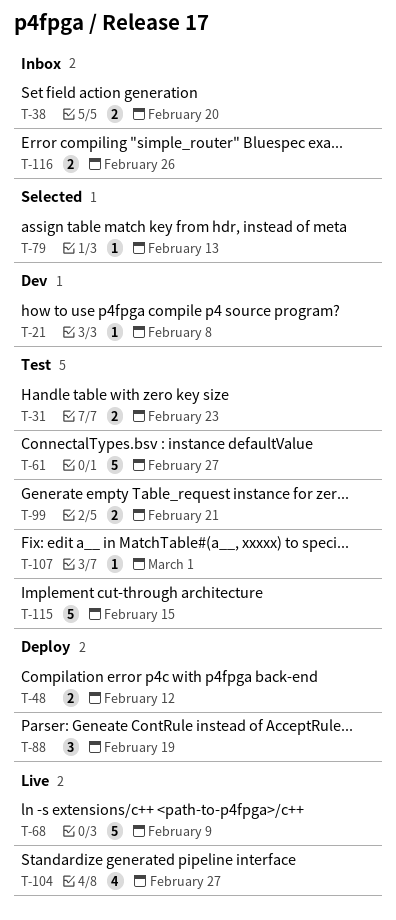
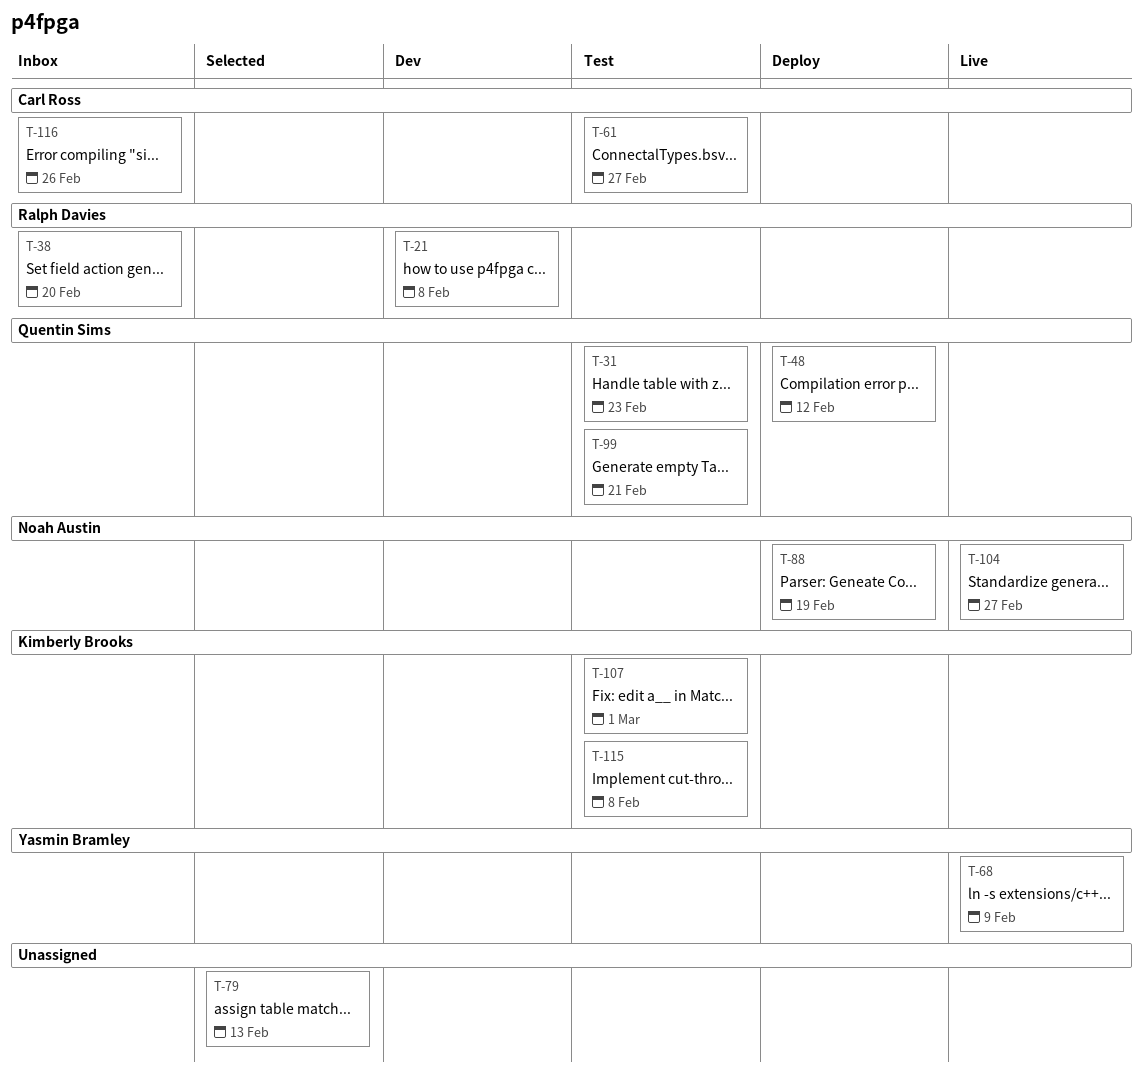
T-115, due: Feb 15 -> Feb 8

